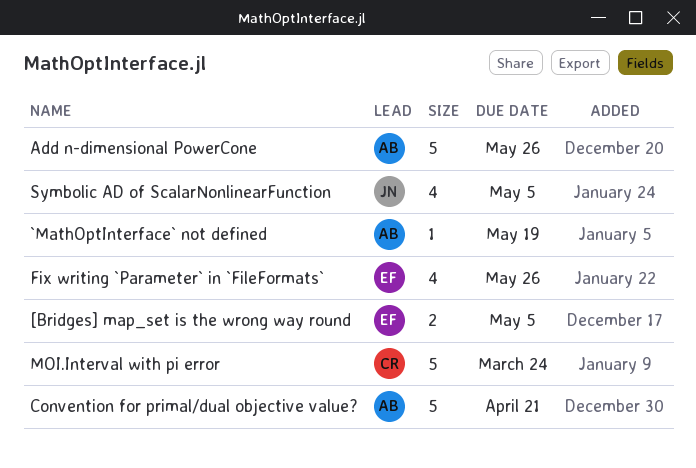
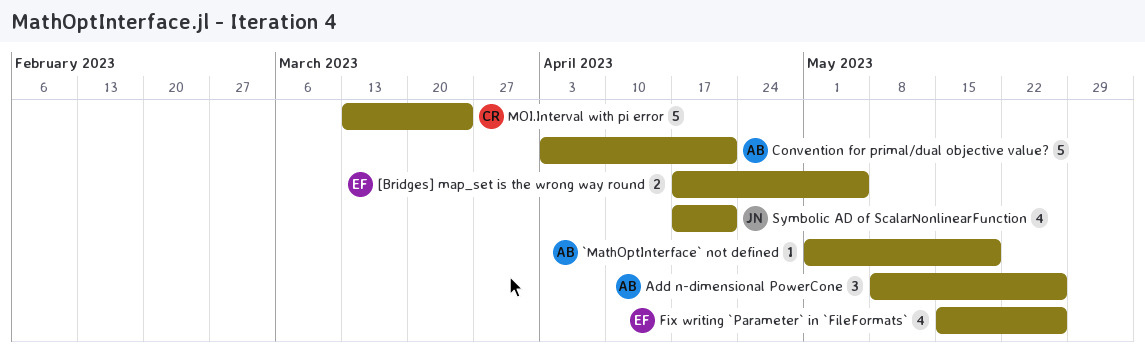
Add n-dimensional PowerCone, estimate: 5 -> 3
Symbolic AD of ScalarNonlinearFunction, due: May 5 -> Apr 21

